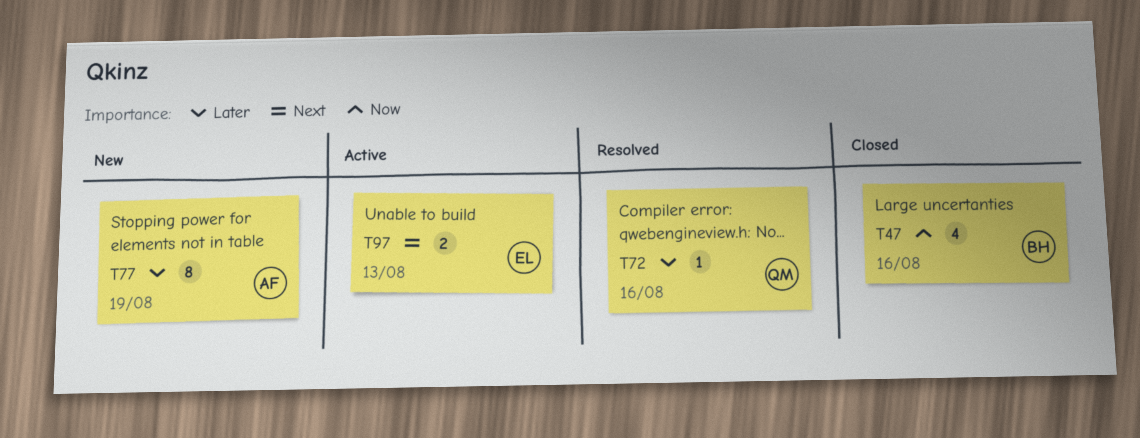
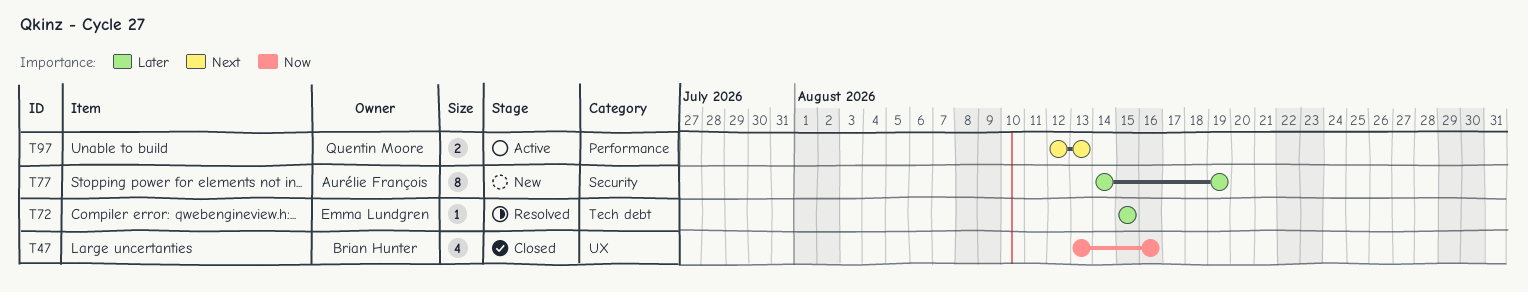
T72, owner: Quentin Moore -> Emma Lundgren
T72, due: Aug 16 -> Aug 15
T97, owner: Emma Lundgren -> Quentin Moore

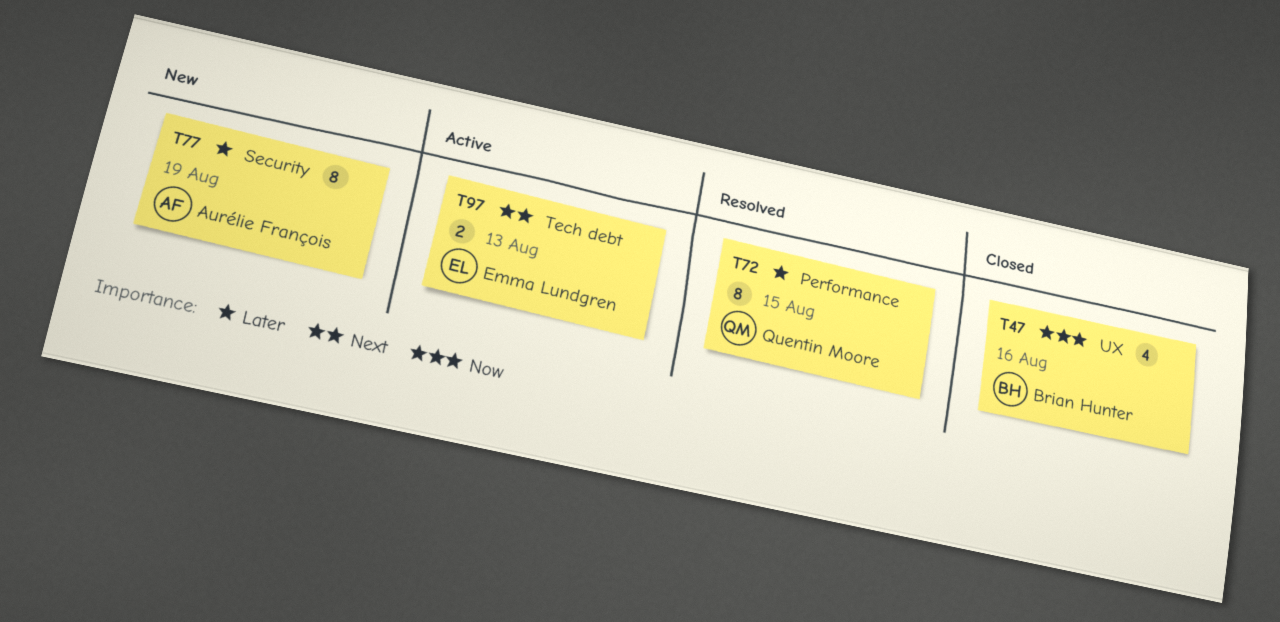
T72, owner: Emma Lundgren -> Quentin Moore
T72, label: Tech debt -> Performance
T72, estimate: 1 -> 8
T97, owner: Quentin Moore -> Emma Lundgren
T97, label: Performance -> Tech debt

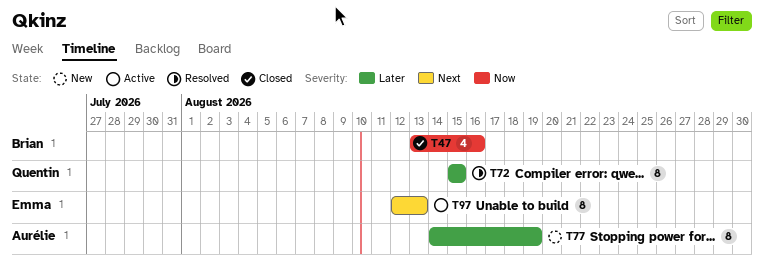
T97, estimate: 2 -> 8

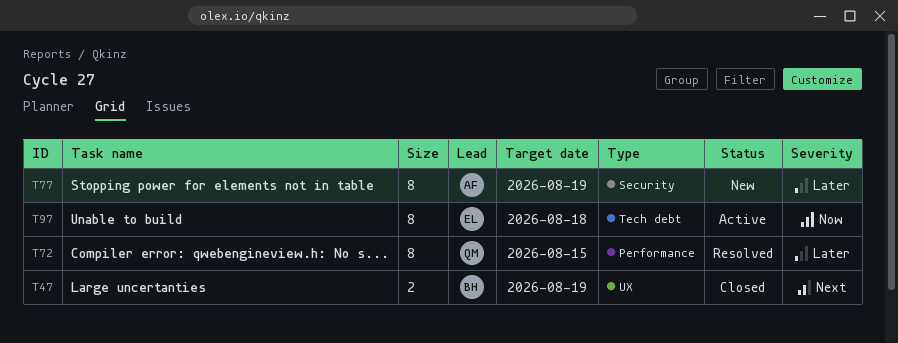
T47, priority: Now -> Next
T47, estimate: 4 -> 2
T47, due: Aug 16 -> Aug 19
T97, priority: Next -> Now
T97, due: Aug 13 -> Aug 18

